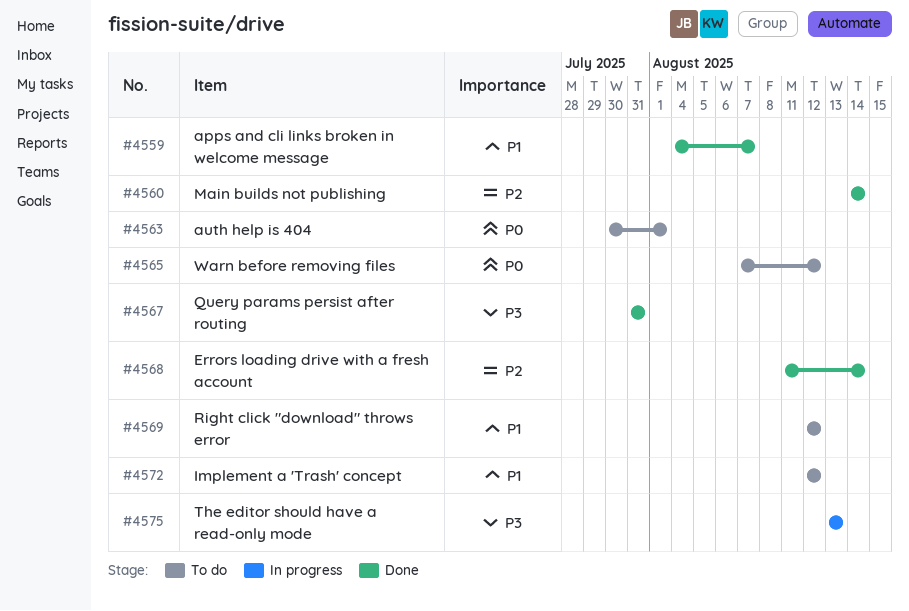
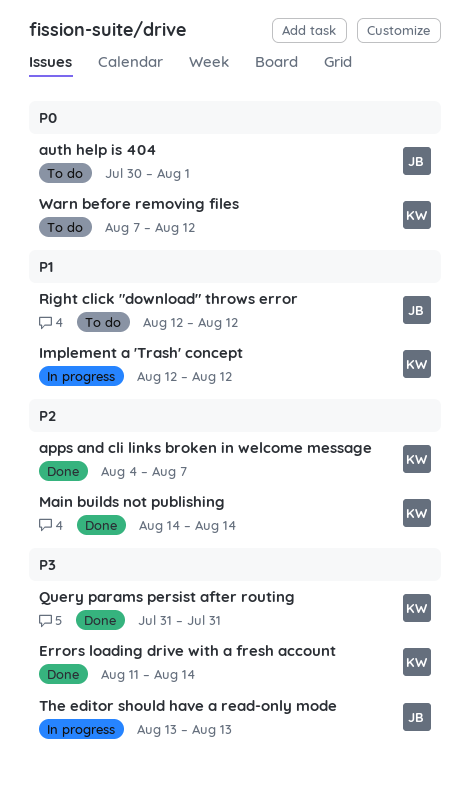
apps and cli links broken in welcome message, priority: P1 -> P2
Errors loading drive with a fresh account, priority: P2 -> P3
Implement a 'Trash' concept, status: To do -> In progress

